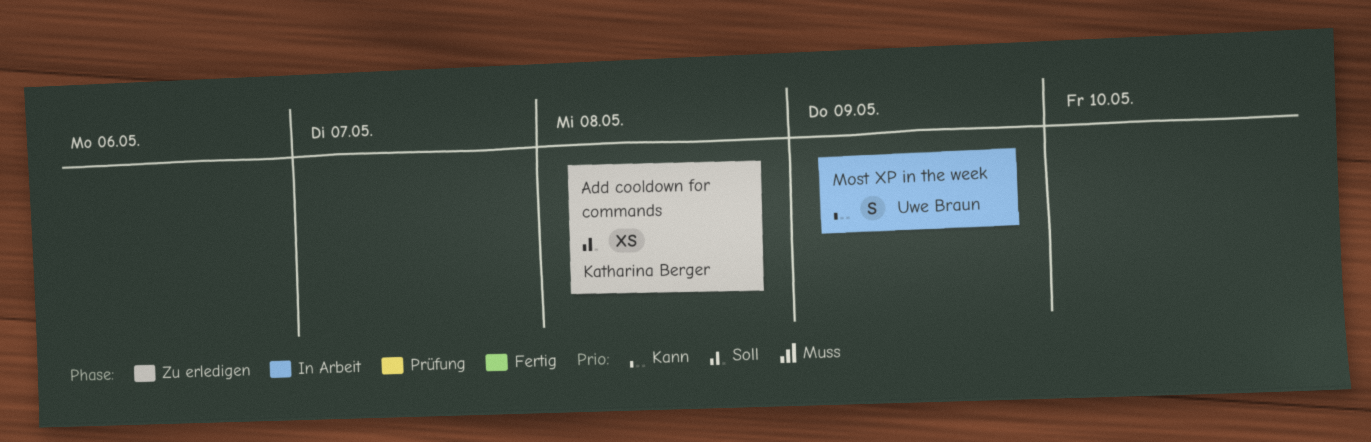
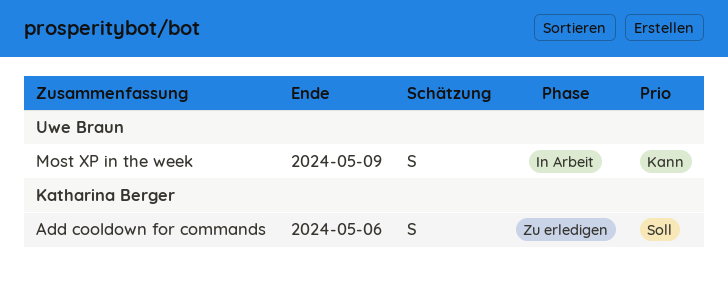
Add cooldown for commands, estimate: XS -> S
Add cooldown for commands, due: May 8 -> May 6

